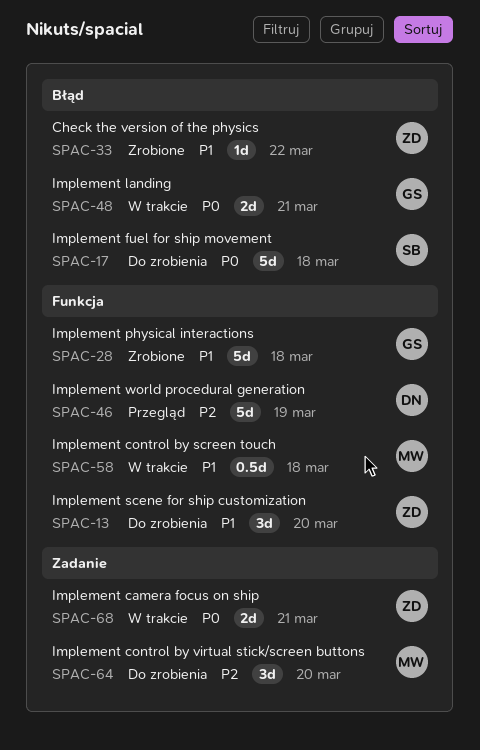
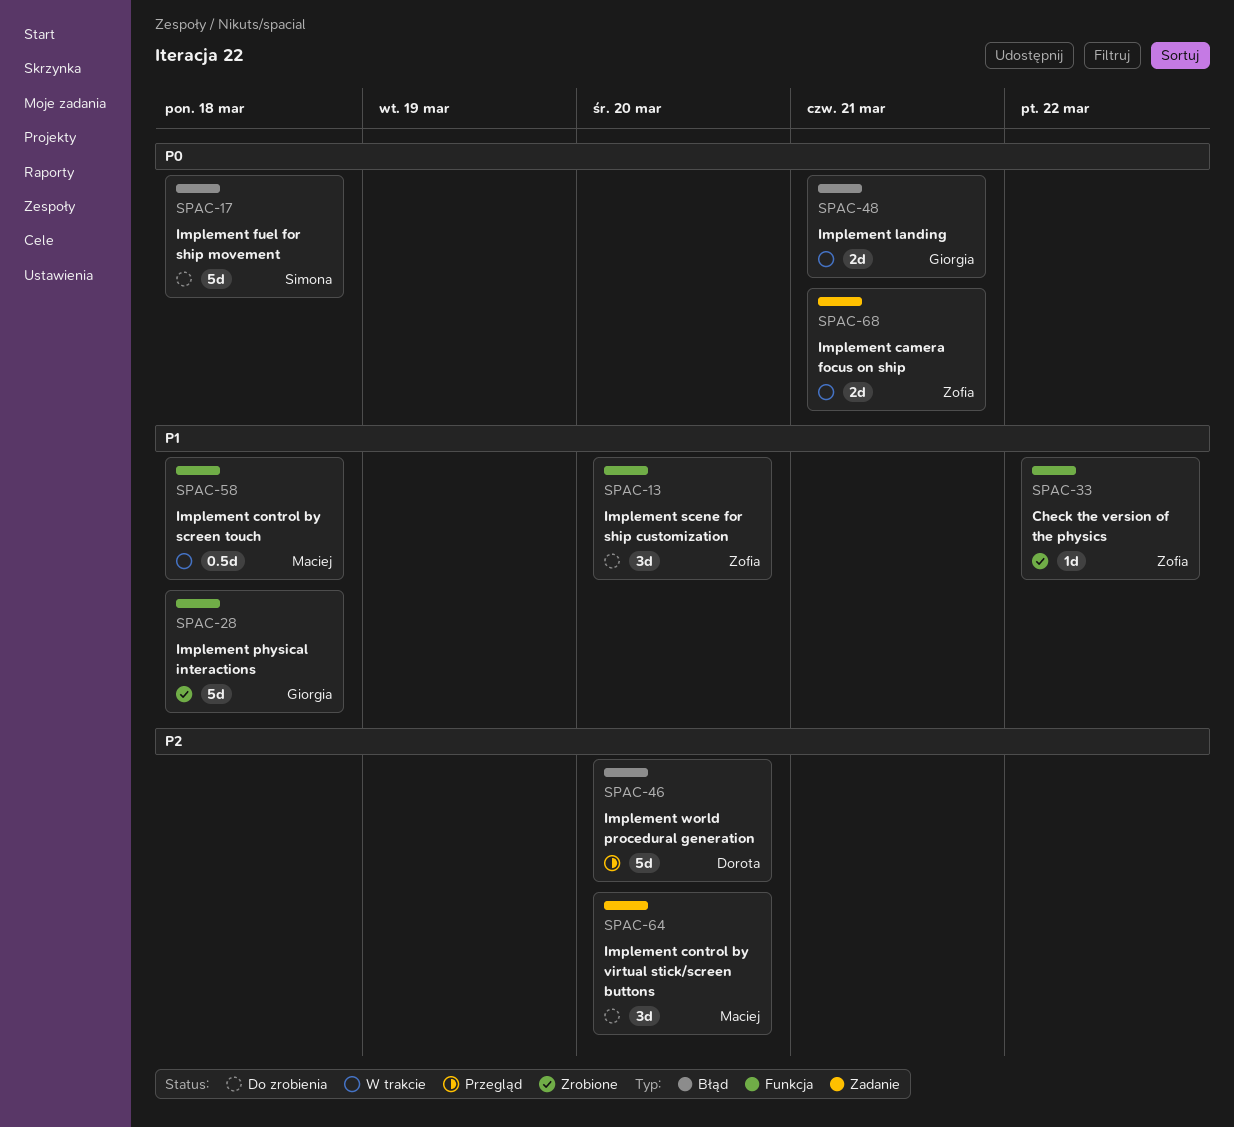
SPAC-33, label: Błąd -> Funkcja
SPAC-46, label: Funkcja -> Błąd
SPAC-46, due: Mar 19 -> Mar 20

